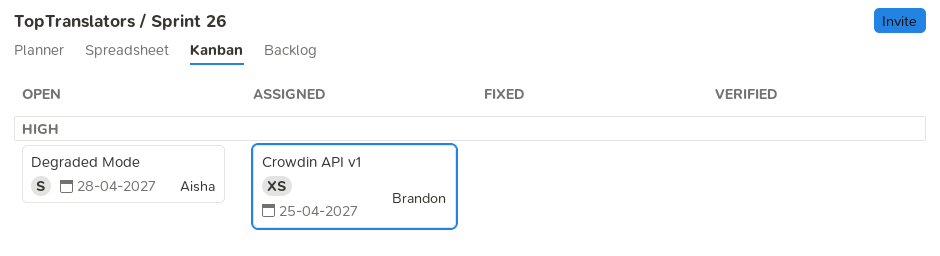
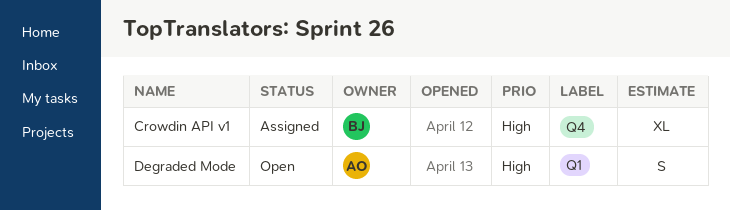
Crowdin API v1, estimate: XS -> XL

